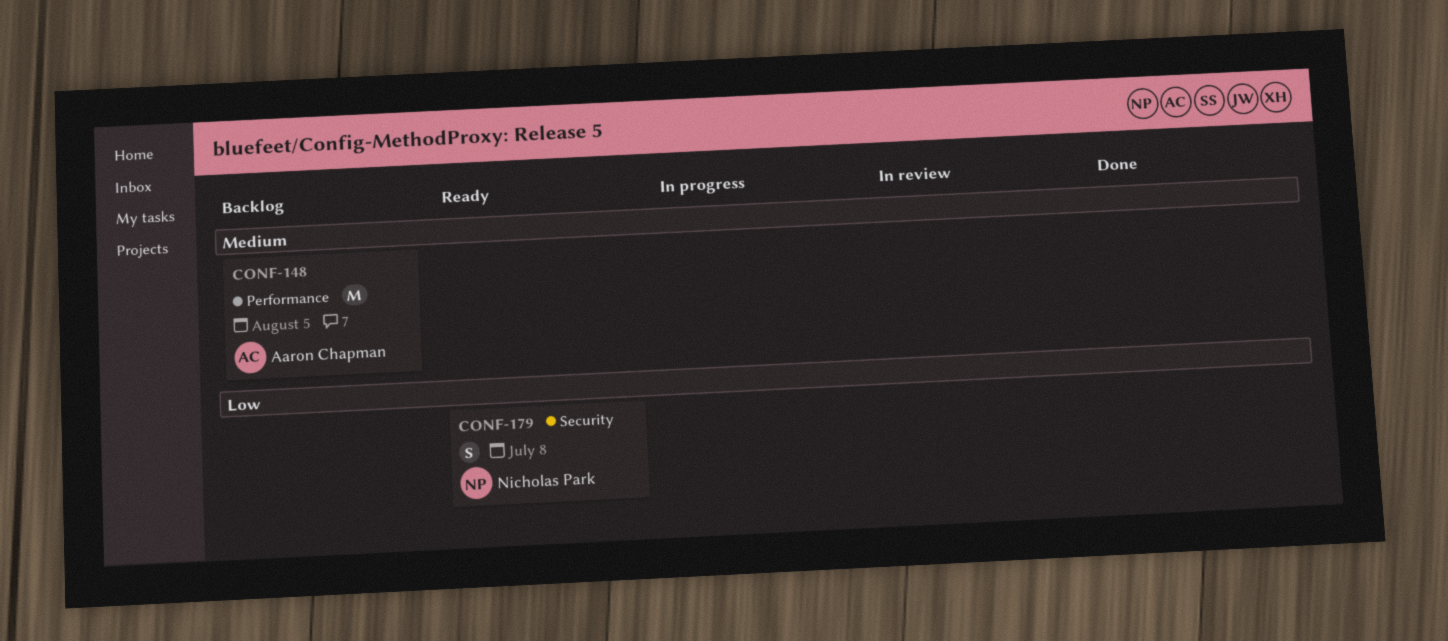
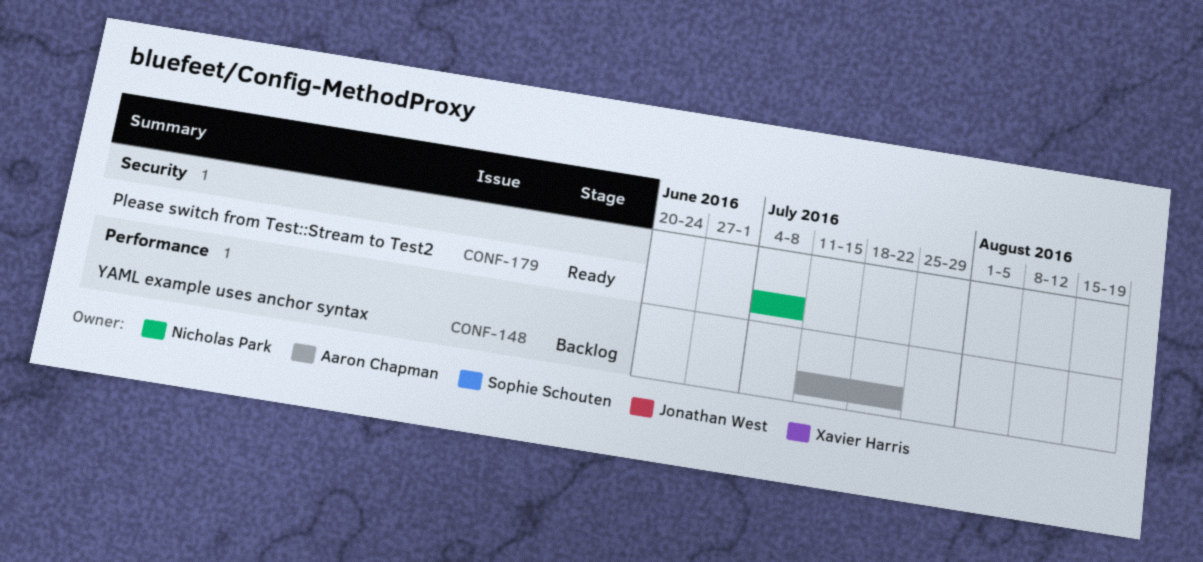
CONF-148, due: Aug 5 -> Jul 22

